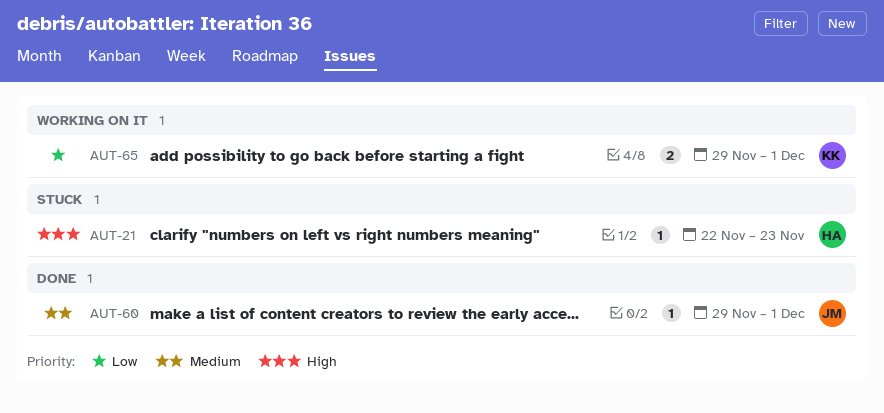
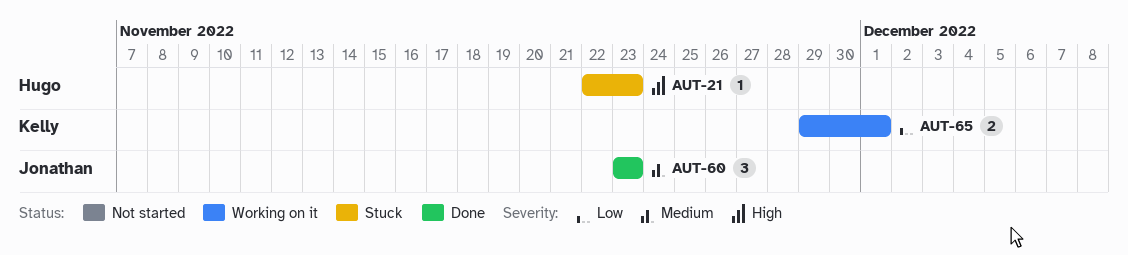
AUT-60, estimate: 1 -> 3
AUT-60, start: Nov 29 -> Nov 23
AUT-60, due: Dec 1 -> Nov 23

